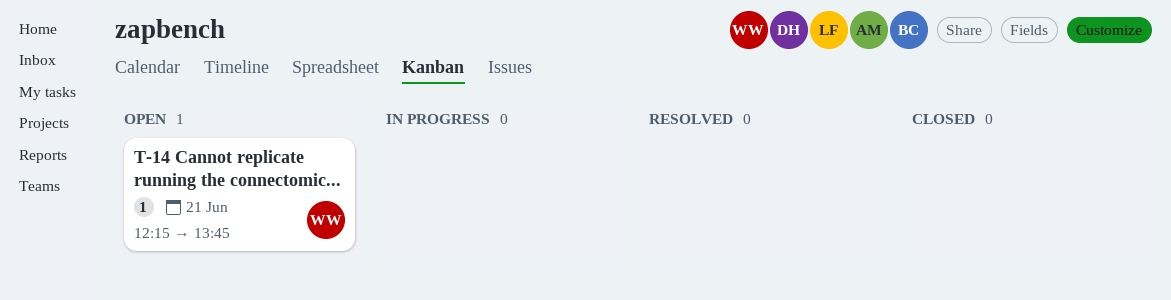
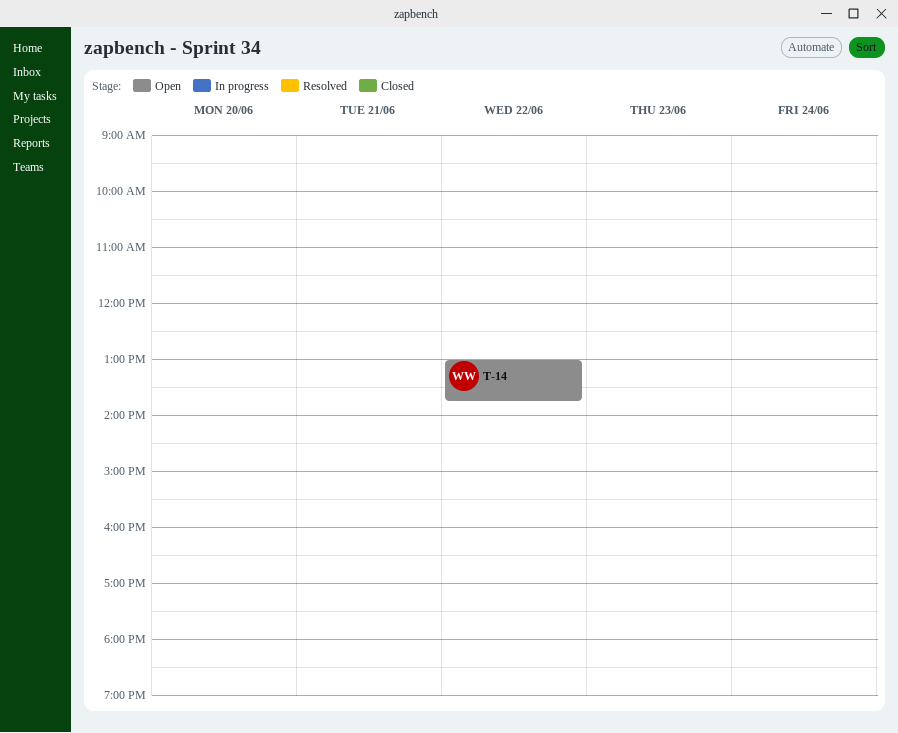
T-14, day: Jun 21 -> Jun 22
T-14, begins: 12:15 -> 13:00

